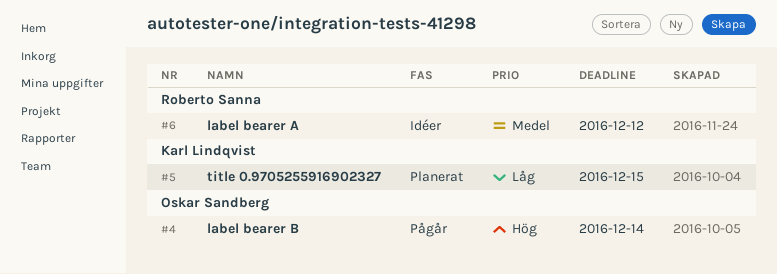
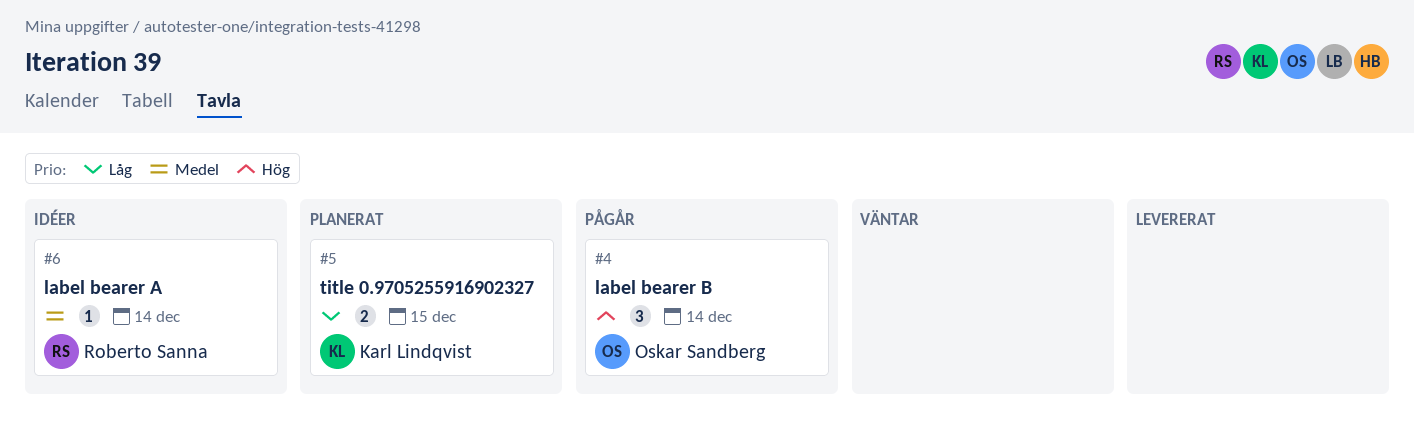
#6, due: Dec 12 -> Dec 14

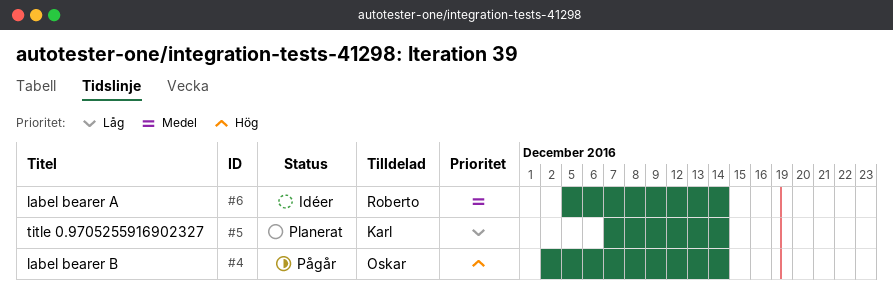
#5, due: Dec 15 -> Dec 14

